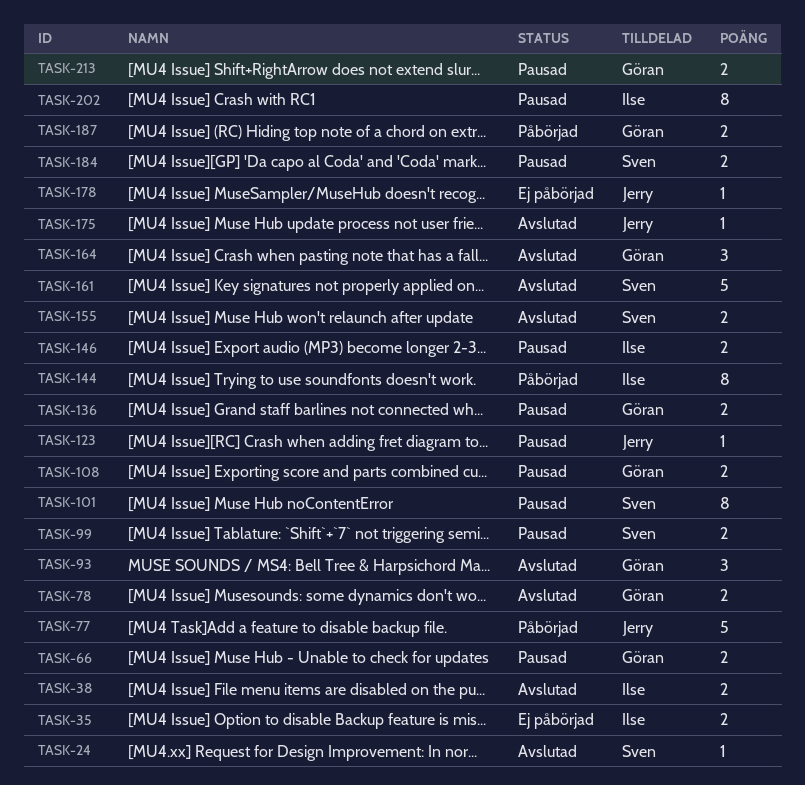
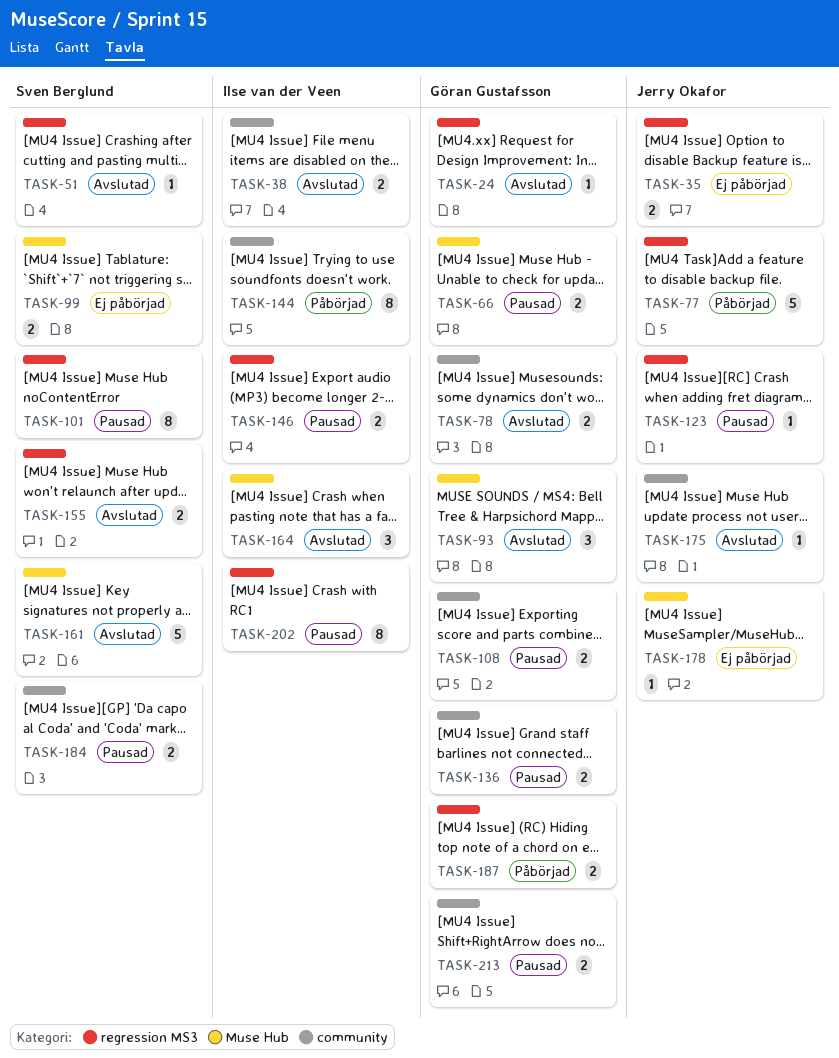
TASK-24, owner: Sven Berglund -> Göran Gustafsson
TASK-35, owner: Ilse van der Veen -> Jerry Okafor
TASK-51: none -> present
TASK-99, status: Pausad -> Ej påbörjad
TASK-164, owner: Göran Gustafsson -> Ilse van der Veen

